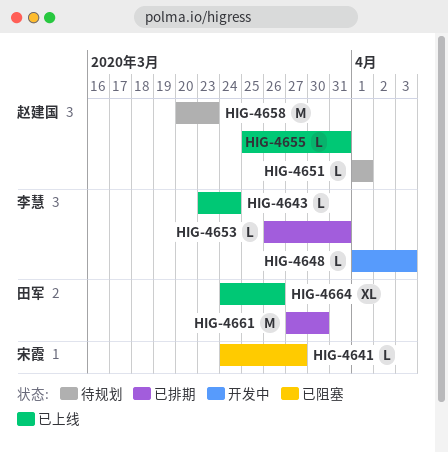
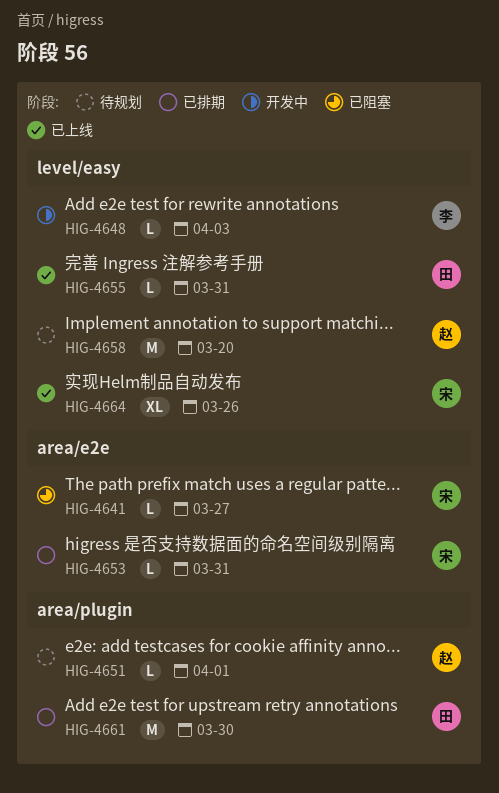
HIG-4643: present -> none
HIG-4653, owner: 李慧 -> 宋霞
HIG-4655, owner: 赵建国 -> 田军
HIG-4658, due: Mar 23 -> Mar 20
HIG-4664, owner: 田军 -> 宋霞

